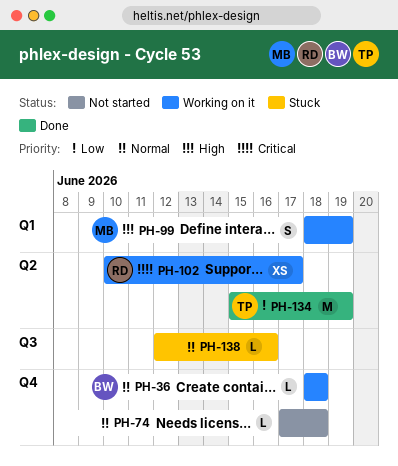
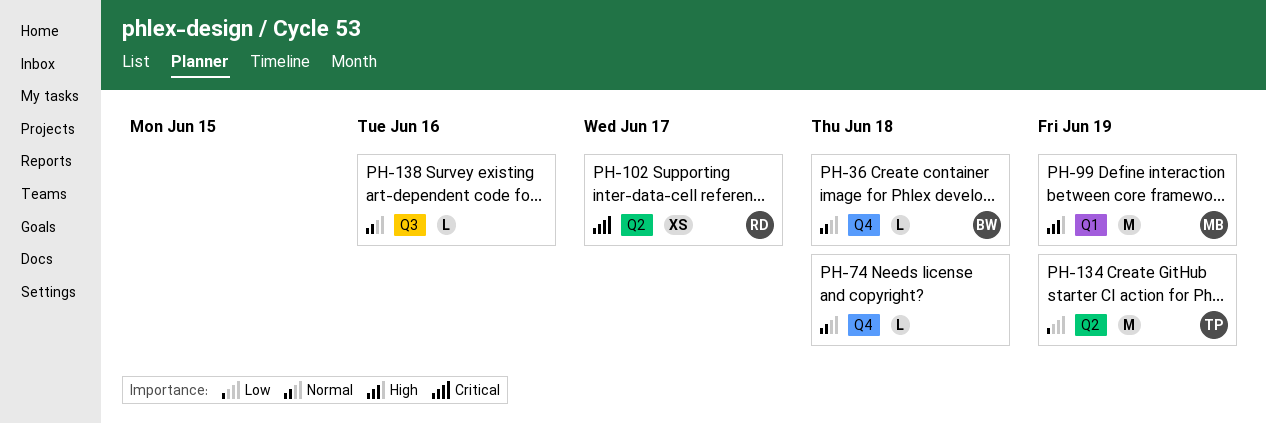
PH-99, estimate: S -> M

